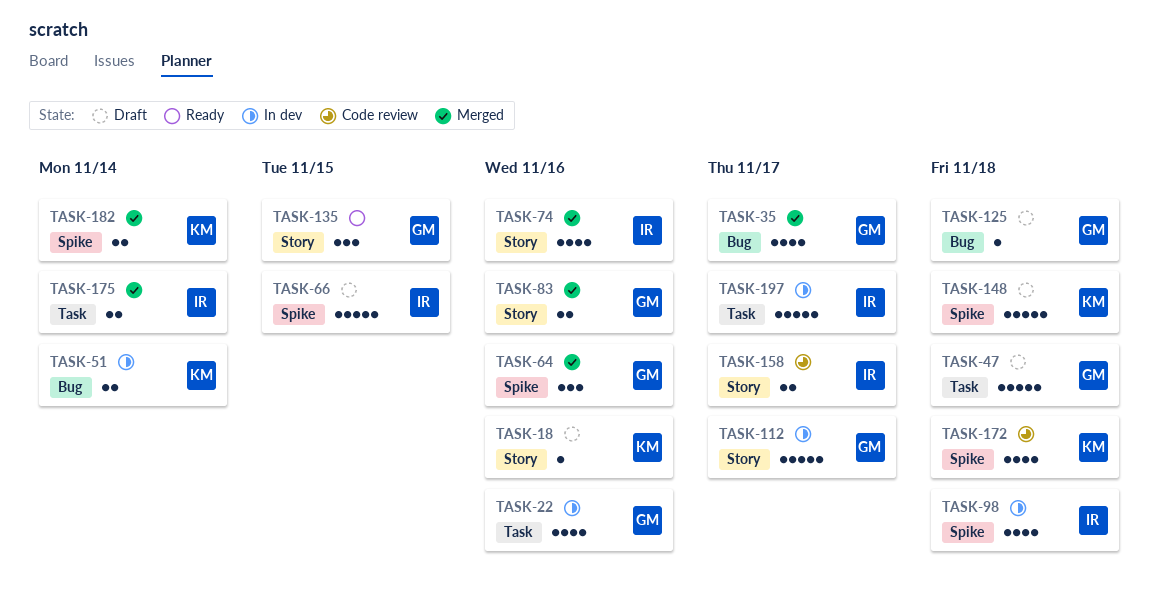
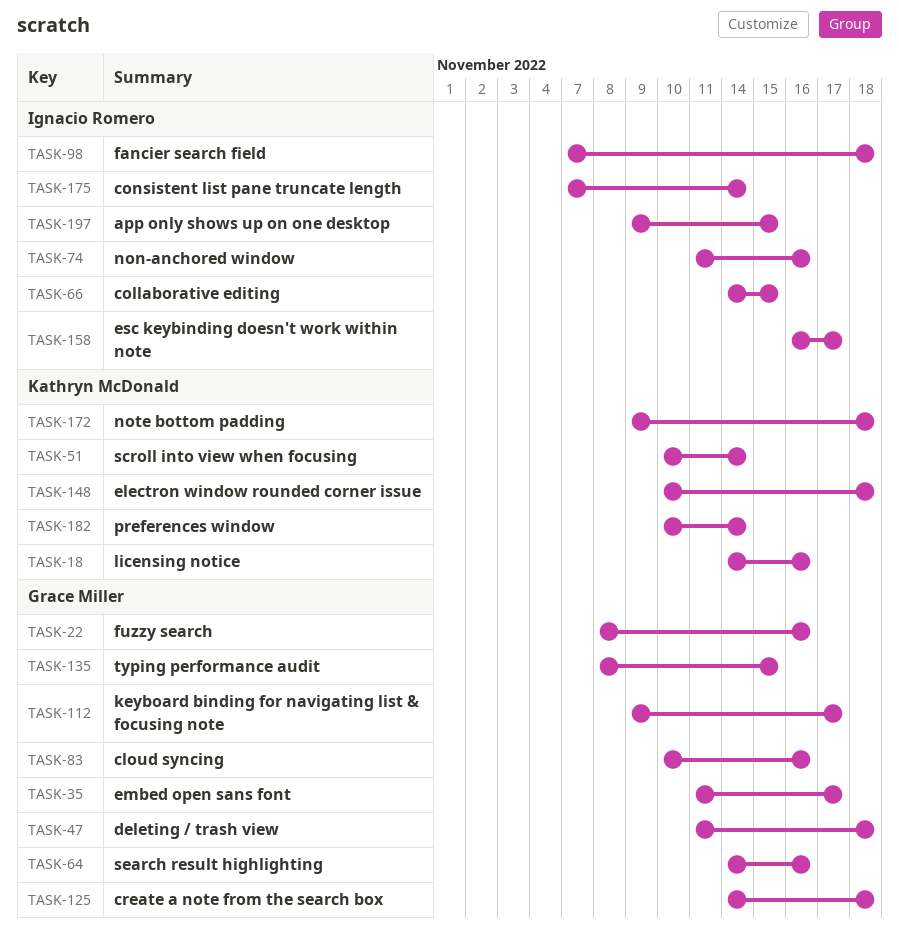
TASK-197, due: Nov 17 -> Nov 15

